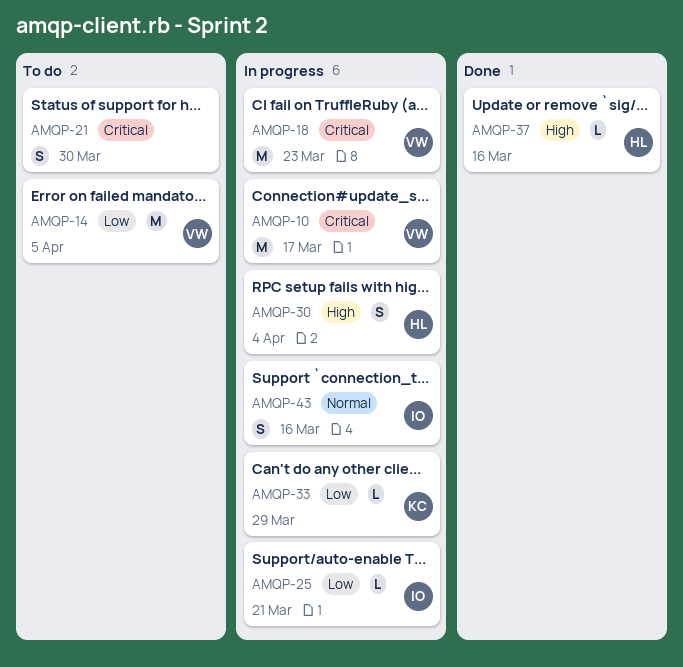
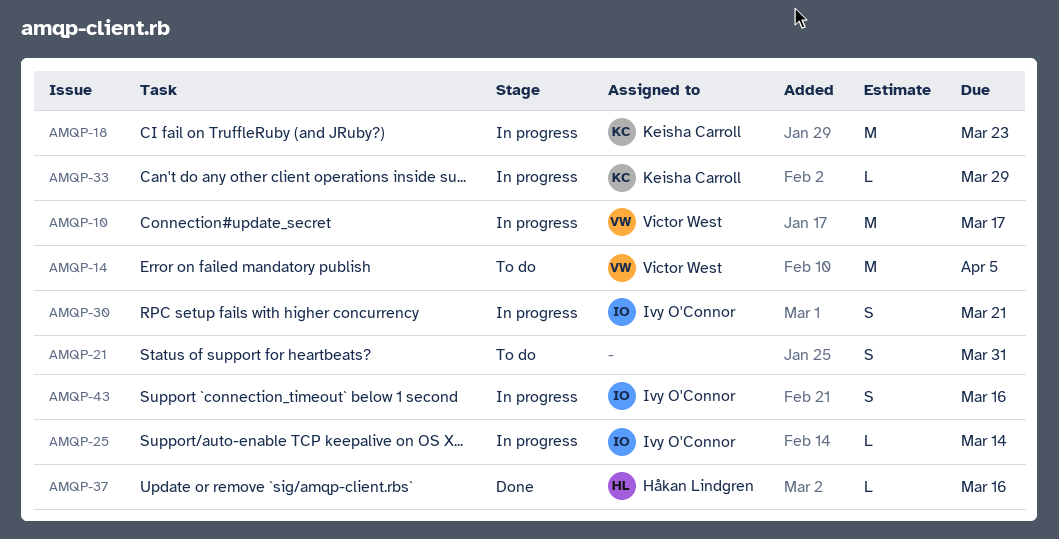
AMQP-18, owner: Victor West -> Keisha Carroll
AMQP-21, due: Mar 30 -> Mar 31
AMQP-25, due: Mar 21 -> Mar 14
AMQP-30, owner: Håkan Lindgren -> Ivy O'Connor
AMQP-30, due: Apr 4 -> Mar 21

